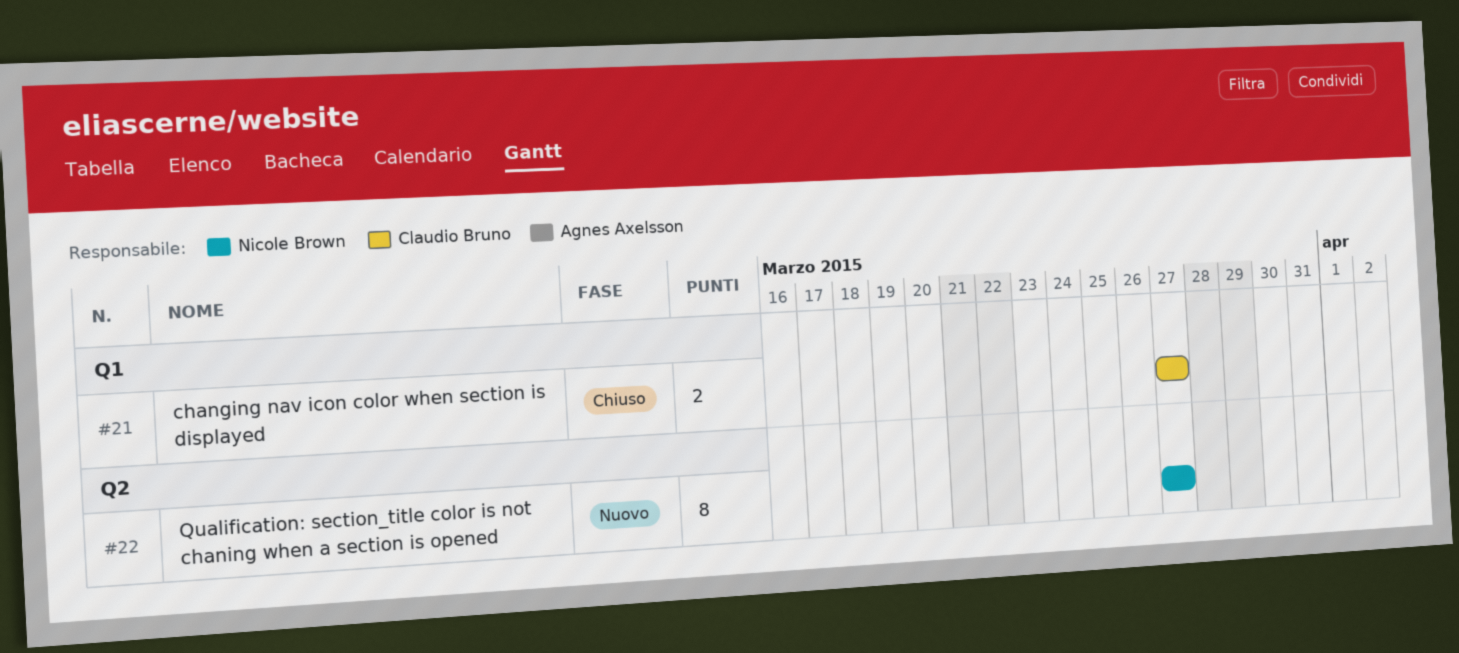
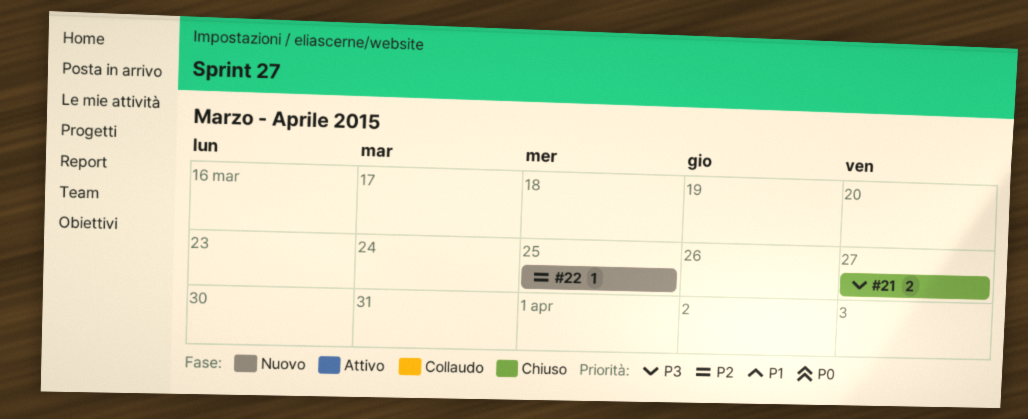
#22, estimate: 8 -> 1
#22, start: Mar 27 -> Mar 25
#22, due: Mar 27 -> Mar 25

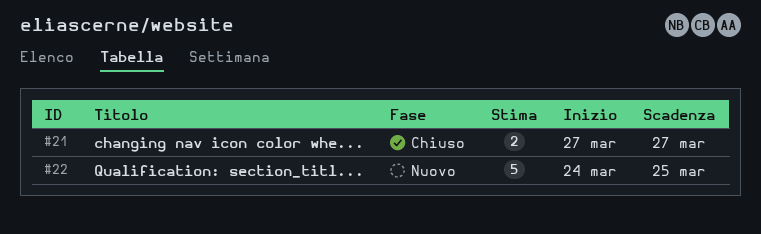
#22, estimate: 1 -> 5
#22, start: Mar 25 -> Mar 24

